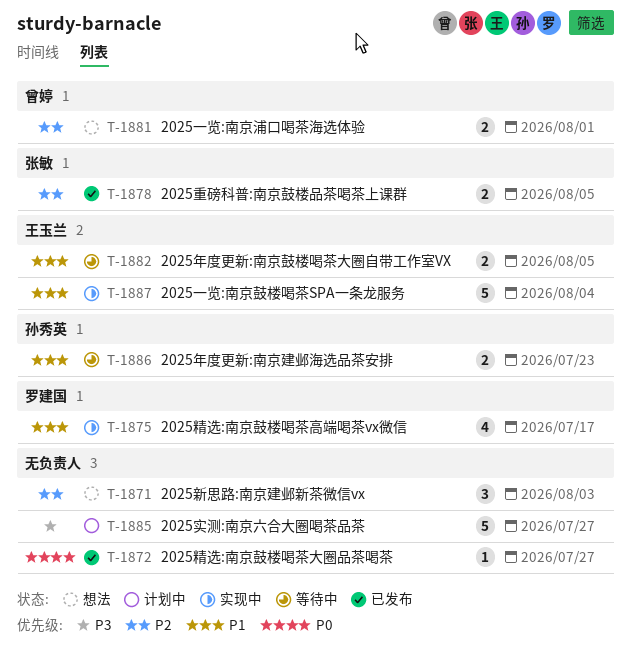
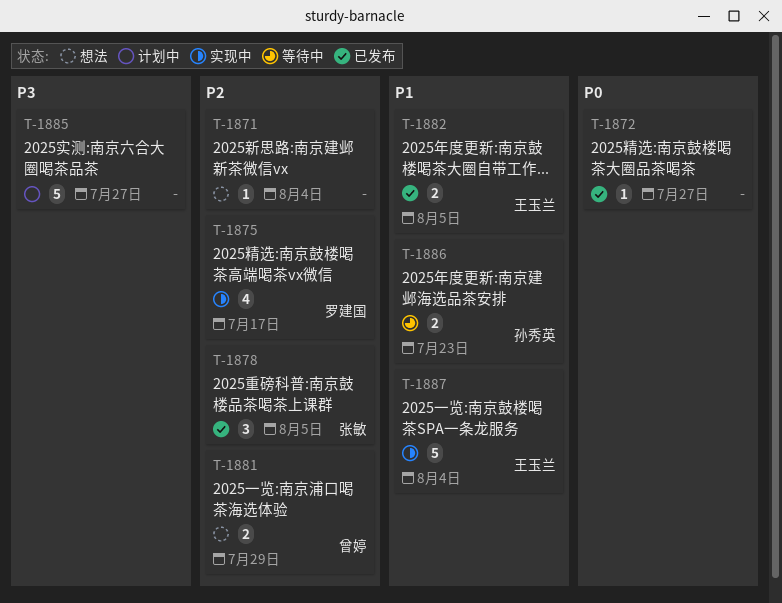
T-1871, estimate: 3 -> 1
T-1871, due: Aug 3 -> Aug 4
T-1875, priority: P1 -> P2
T-1878, estimate: 2 -> 3
T-1881, due: Aug 1 -> Jul 29
T-1882, status: 等待中 -> 已发布

